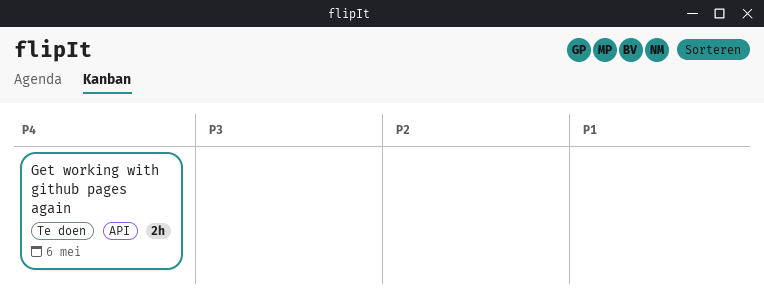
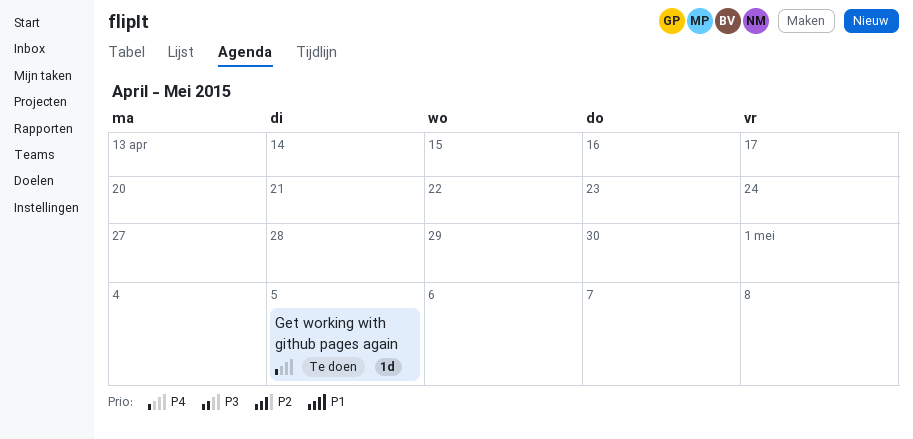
Get working with github pages again, estimate: 2h -> 1d
Get working with github pages again, due: May 6 -> May 5

